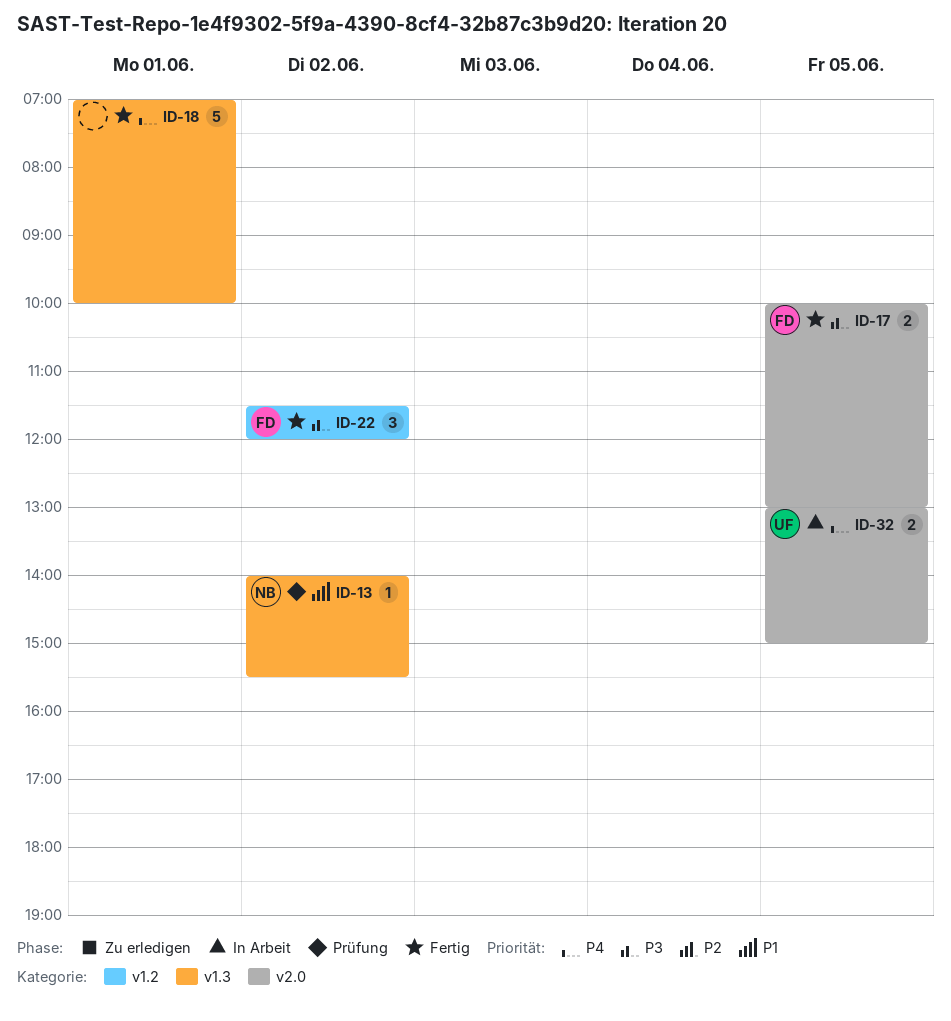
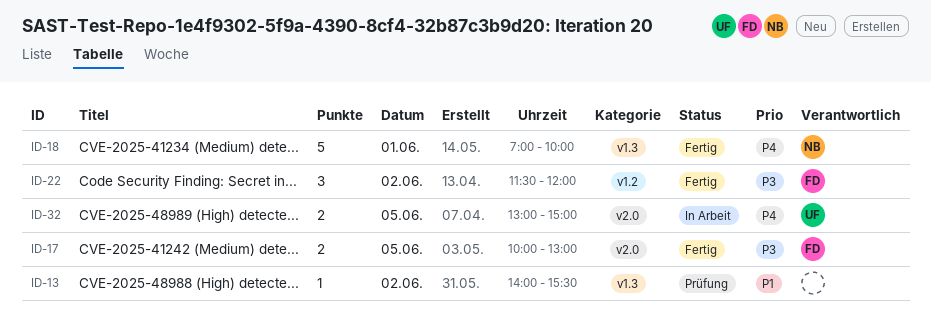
ID-13, owner: NB -> none
ID-18, owner: none -> NB

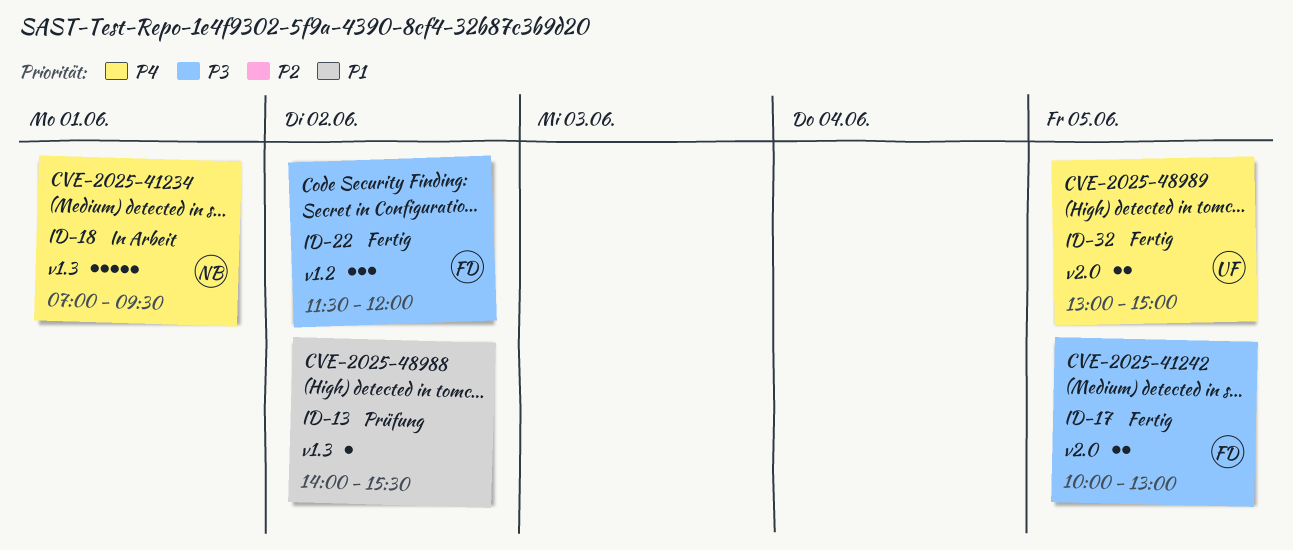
ID-18, status: Fertig -> In Arbeit
ID-18, ends: 10:00 -> 09:30
ID-32, status: In Arbeit -> Fertig

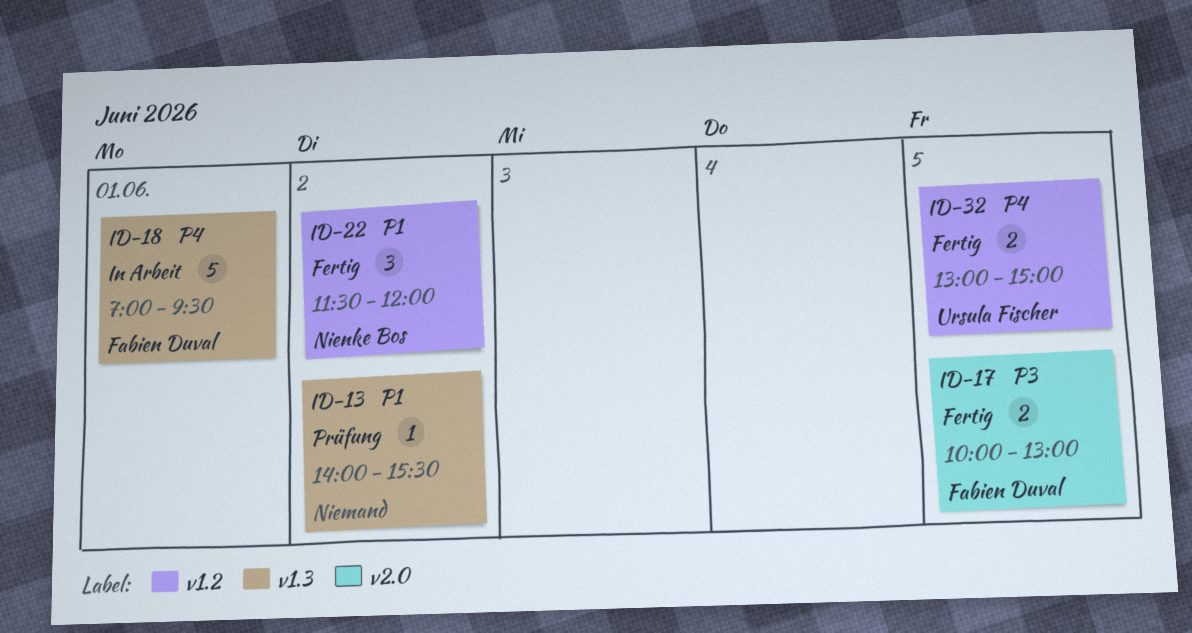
ID-18, owner: Nienke Bos -> Fabien Duval
ID-22, owner: Fabien Duval -> Nienke Bos
ID-22, priority: P3 -> P1
ID-32, label: v2.0 -> v1.2

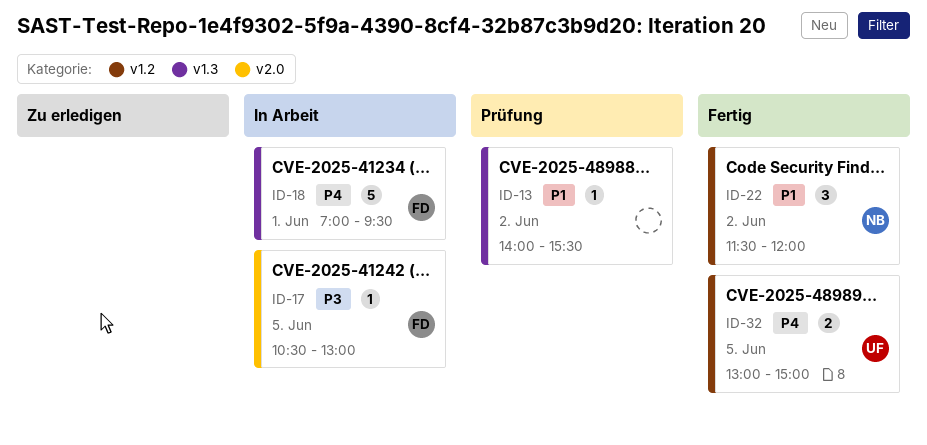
ID-17, status: Fertig -> In Arbeit
ID-17, estimate: 2 -> 1
ID-17, begins: 10:00 -> 10:30

